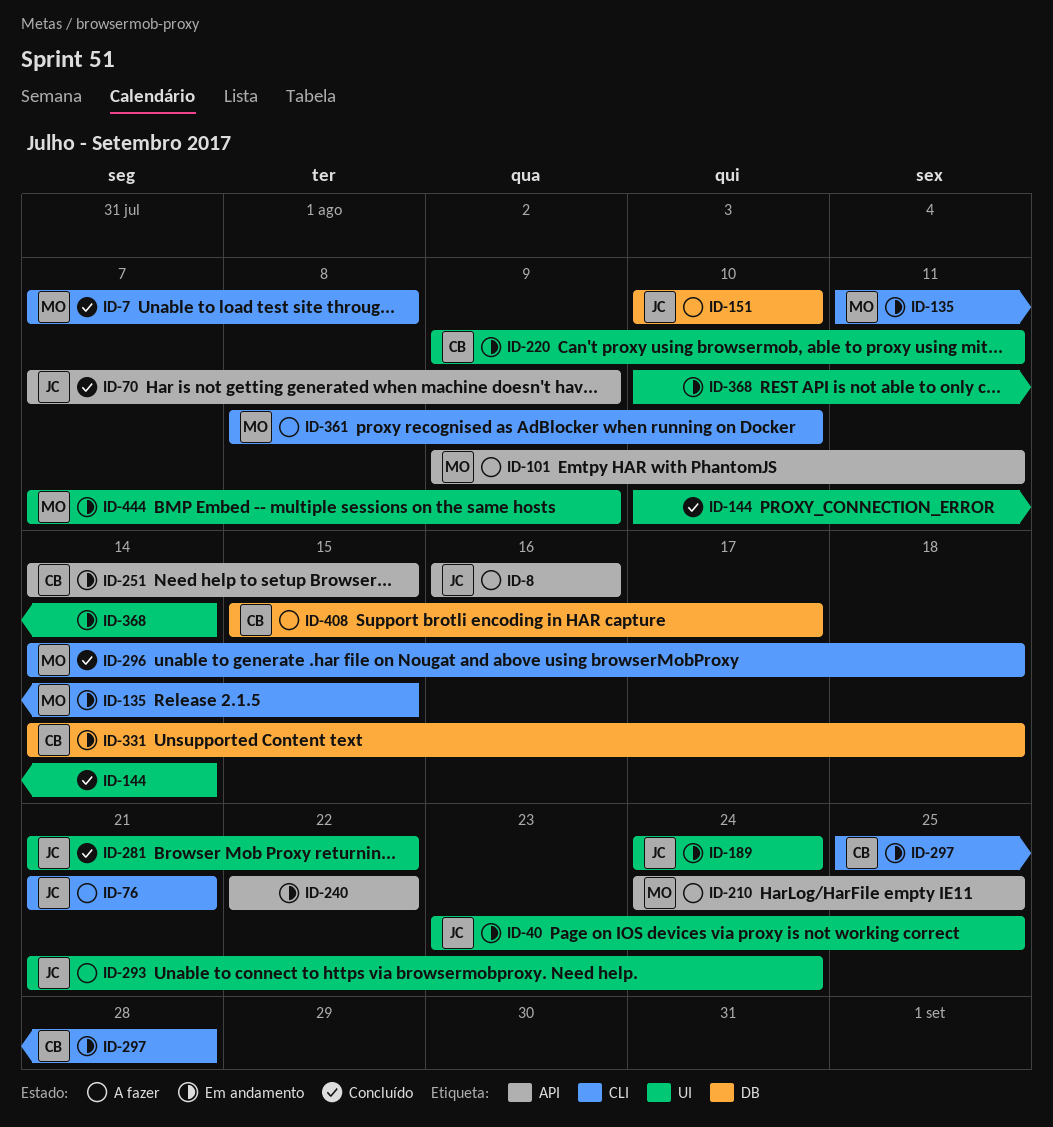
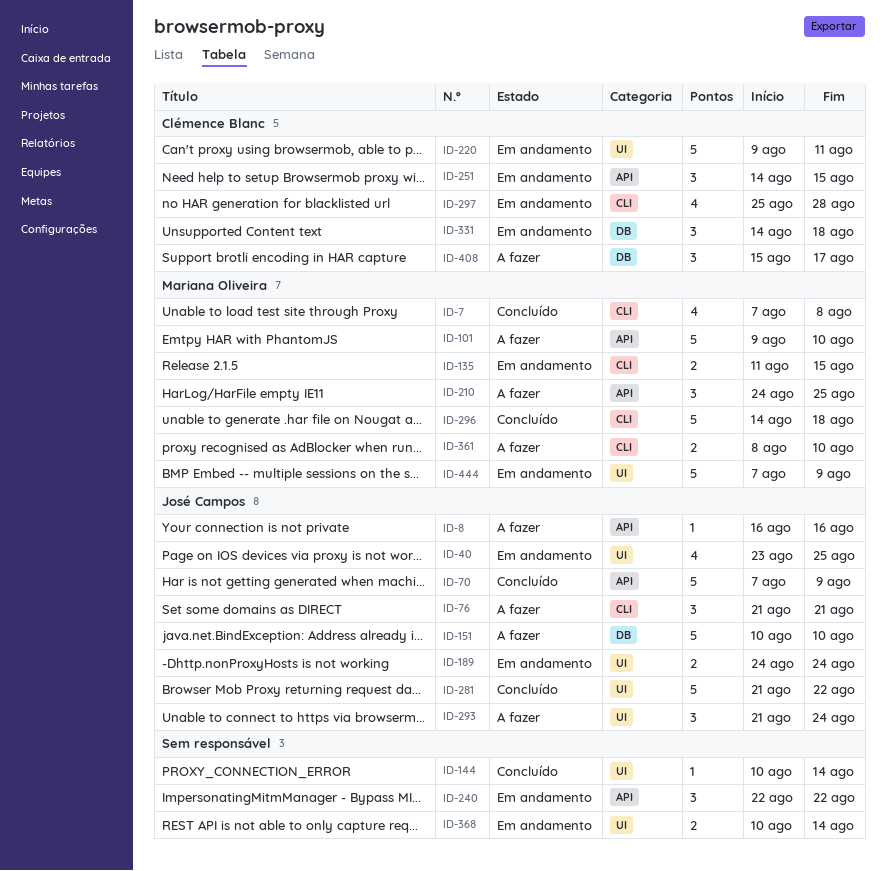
ID-101, due: Aug 11 -> Aug 10

